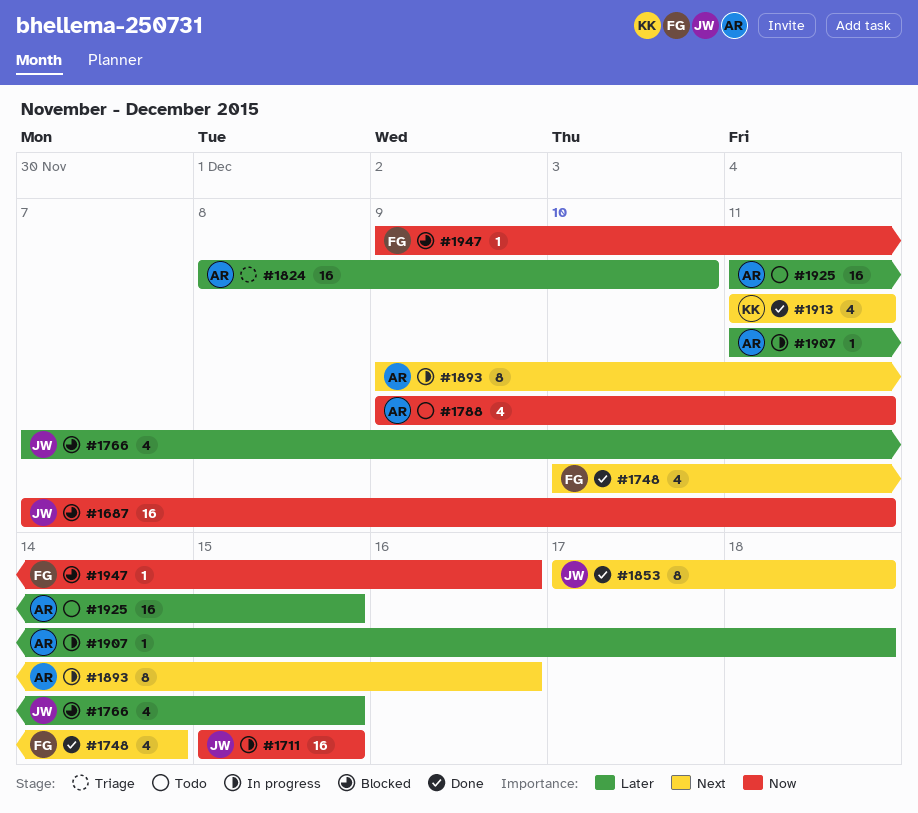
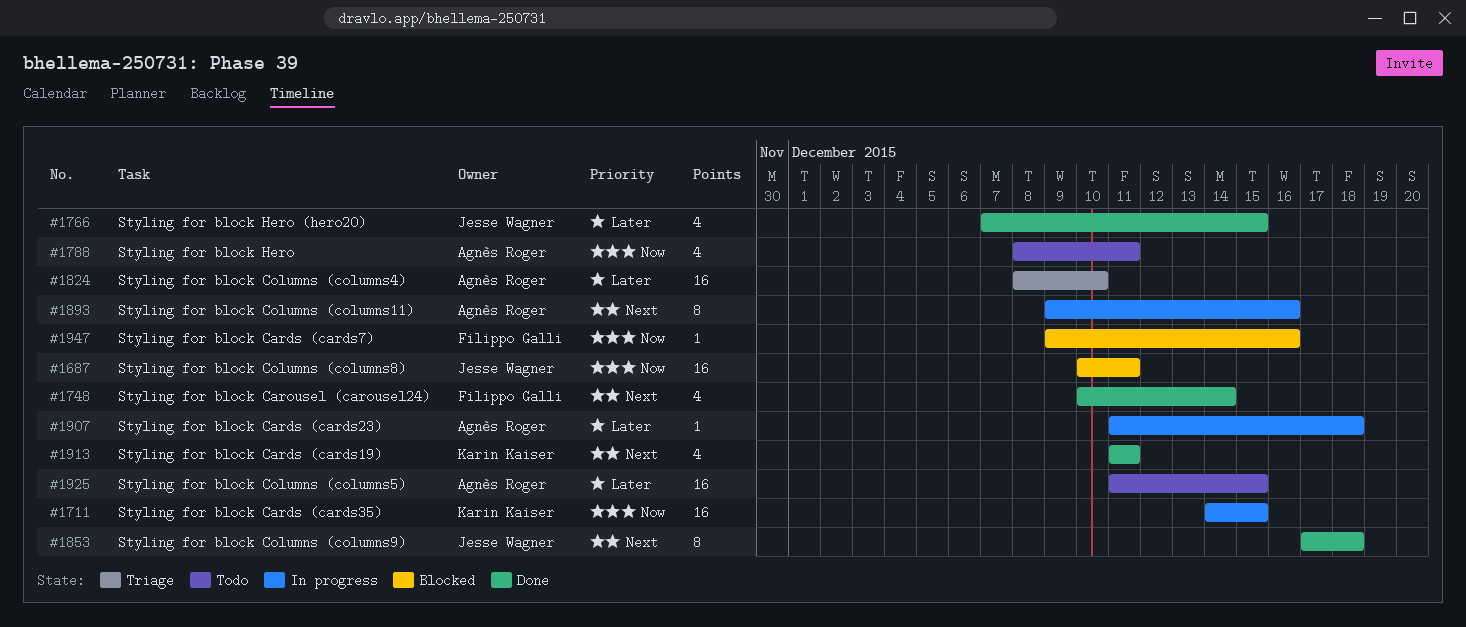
#1687, start: Dec 7 -> Dec 10
#1711, owner: Jesse Wagner -> Karin Kaiser
#1711, start: Dec 15 -> Dec 14
#1766, status: Blocked -> Done
#1788, start: Dec 9 -> Dec 8

